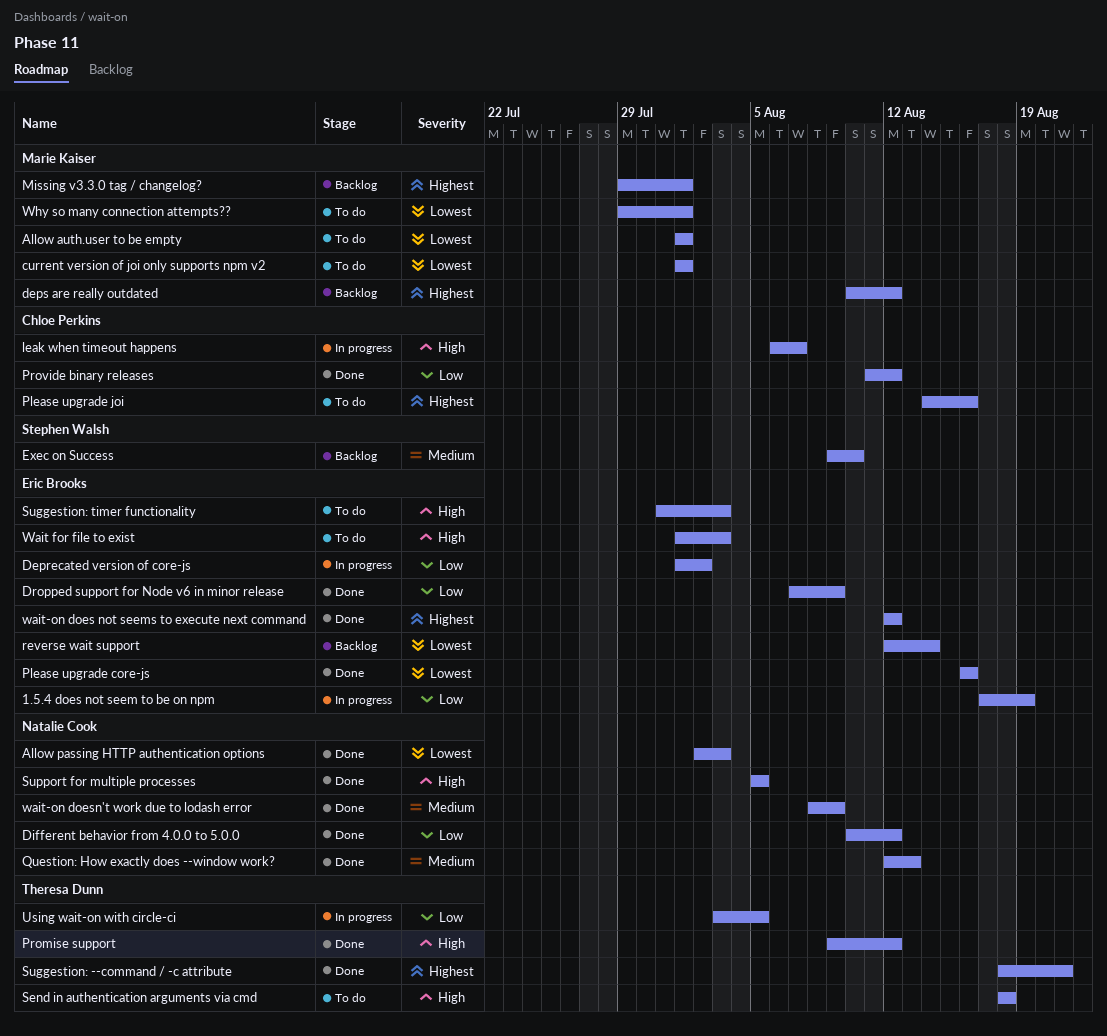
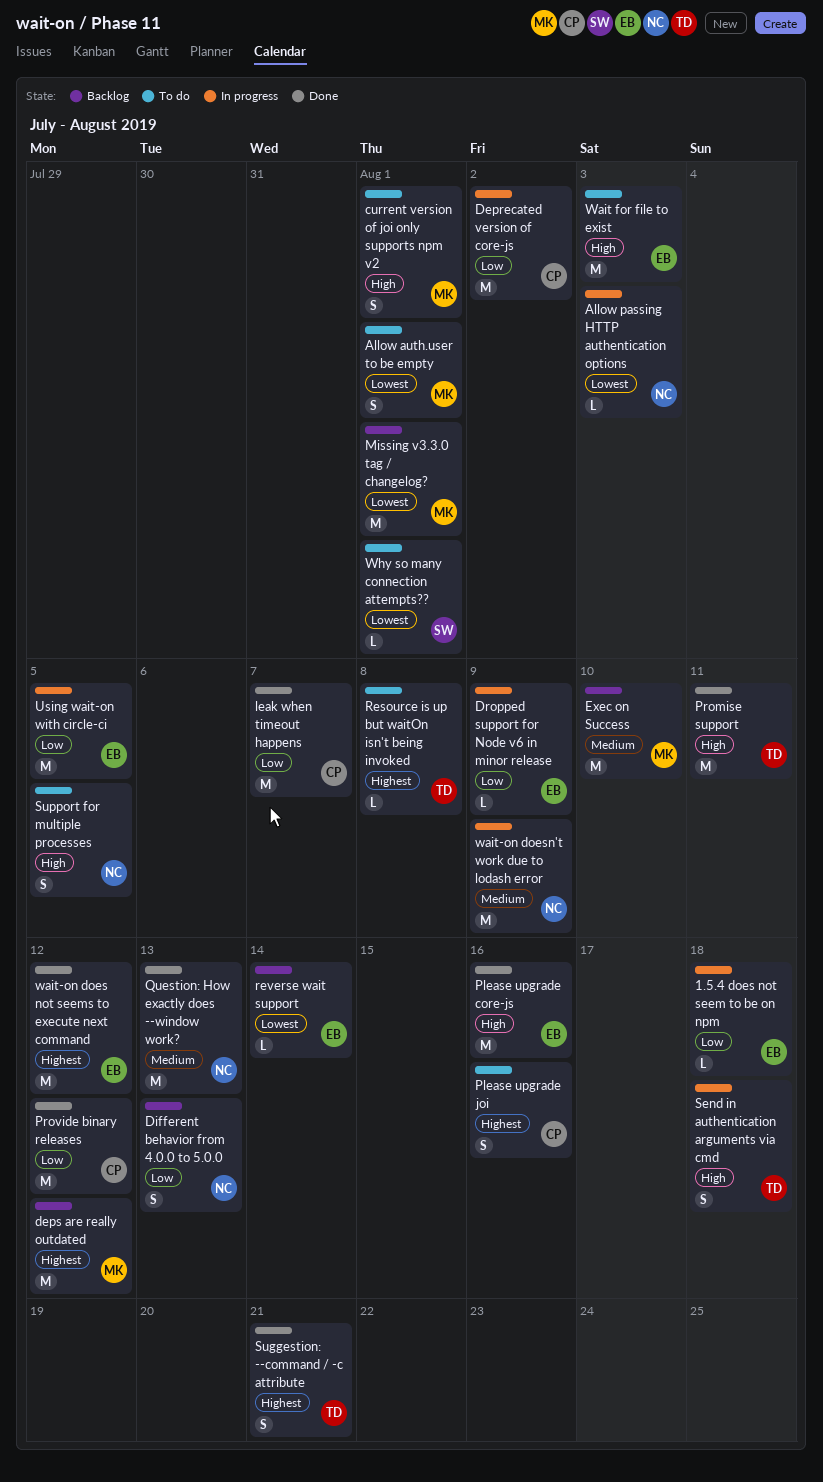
1.5.4 does not seem to be on npm, due: Aug 19 -> Aug 18
Allow passing HTTP authentication options, status: Done -> In progress
current version of joi only supports npm v2, priority: Lowest -> High
Deprecated version of core-js, owner: Eric Brooks -> Chloe Perkins
Different behavior from 4.0.0 to 5.0.0, status: Done -> Backlog
Different behavior from 4.0.0 to 5.0.0, due: Aug 12 -> Aug 13
Dropped support for Node v6 in minor release, status: Done -> In progress
Exec on Success, owner: Stephen Walsh -> Marie Kaiser
leak when timeout happens, status: In progress -> Done
leak when timeout happens, priority: High -> Low
Missing v3.3.0 tag / changelog?, priority: Highest -> Lowest
Please upgrade core-js, priority: Lowest -> High
Promise support, due: Aug 12 -> Aug 11
Resource is up but waitOn isn't being invoked: none -> present
Send in authentication arguments via cmd, status: To do -> In progress
Suggestion: timer functionality: present -> none
Support for multiple processes, status: Done -> To do
Using wait-on with circle-ci, owner: Theresa Dunn -> Eric Brooks
wait-on doesn't work due to lodash error, status: Done -> In progress
Why so many connection attempts??, owner: Marie Kaiser -> Stephen Walsh

